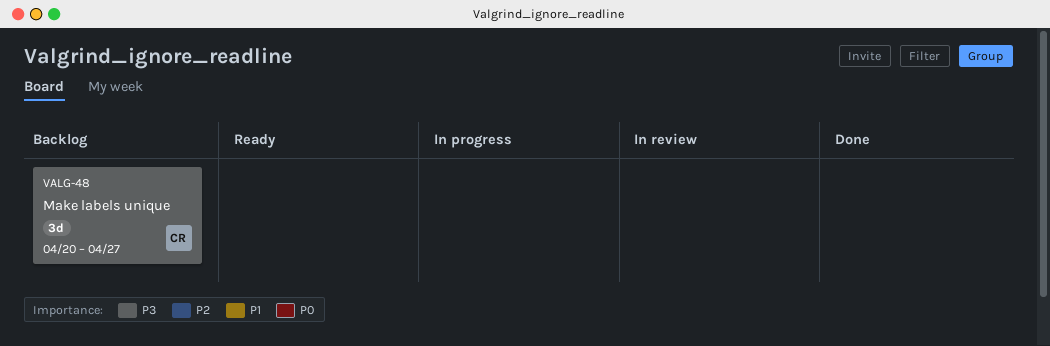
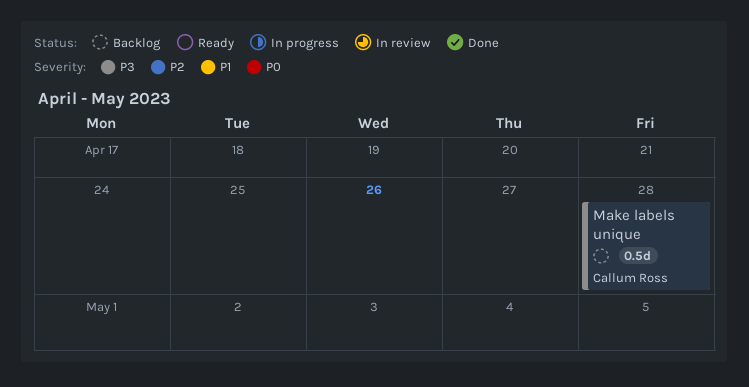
Make labels unique, estimate: 3d -> 0.5d
Make labels unique, due: Apr 27 -> Apr 28

